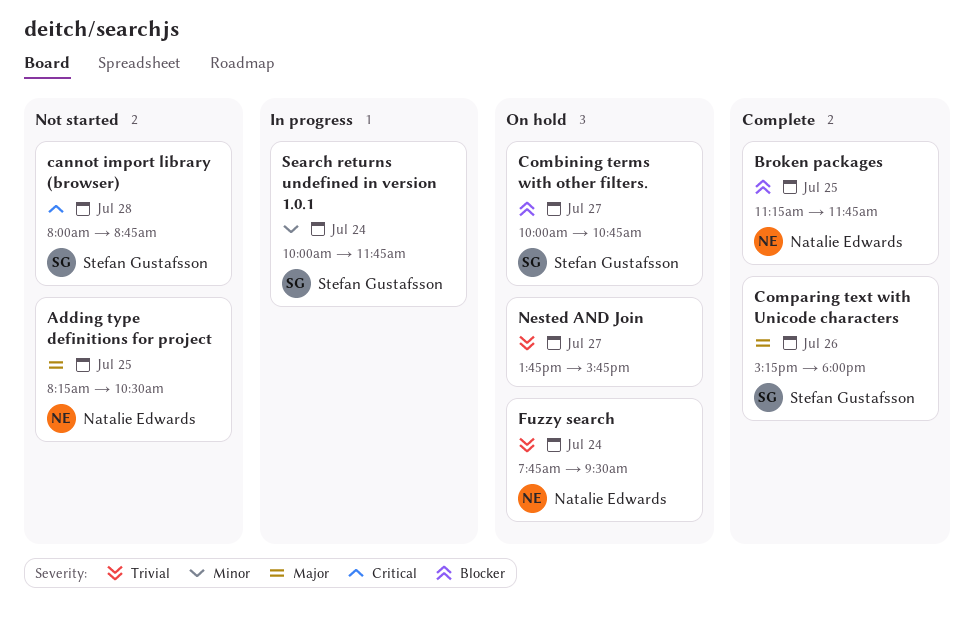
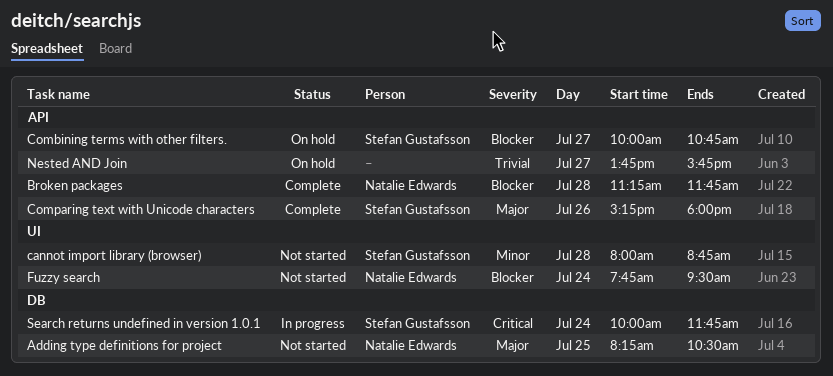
Broken packages, day: Jul 25 -> Jul 28
cannot import library (browser), priority: Critical -> Minor
Fuzzy search, status: On hold -> Not started
Fuzzy search, priority: Trivial -> Blocker
Search returns undefined in version 1.0.1, priority: Minor -> Critical

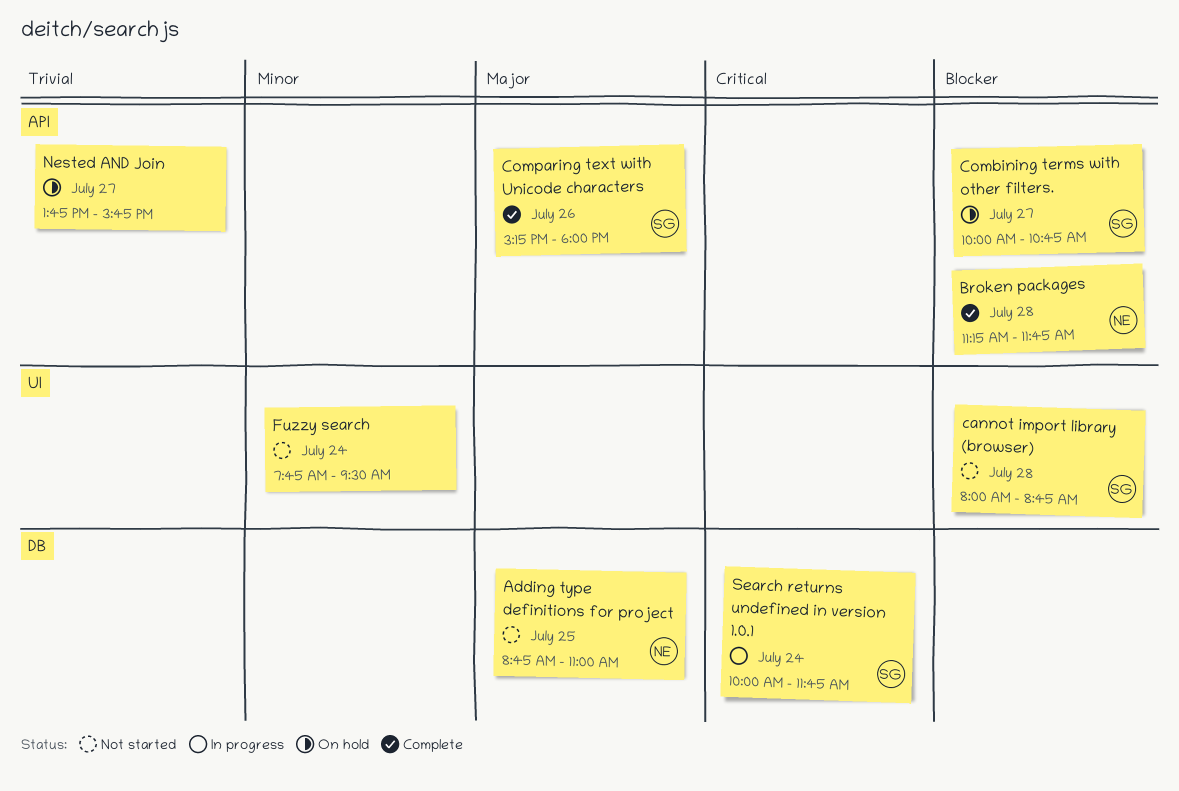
Adding type definitions for project, begins: 08:15 -> 08:45
Adding type definitions for project, ends: 10:30 -> 11:00
cannot import library (browser), priority: Minor -> Blocker
Fuzzy search, owner: Natalie Edwards -> none
Fuzzy search, priority: Blocker -> Minor

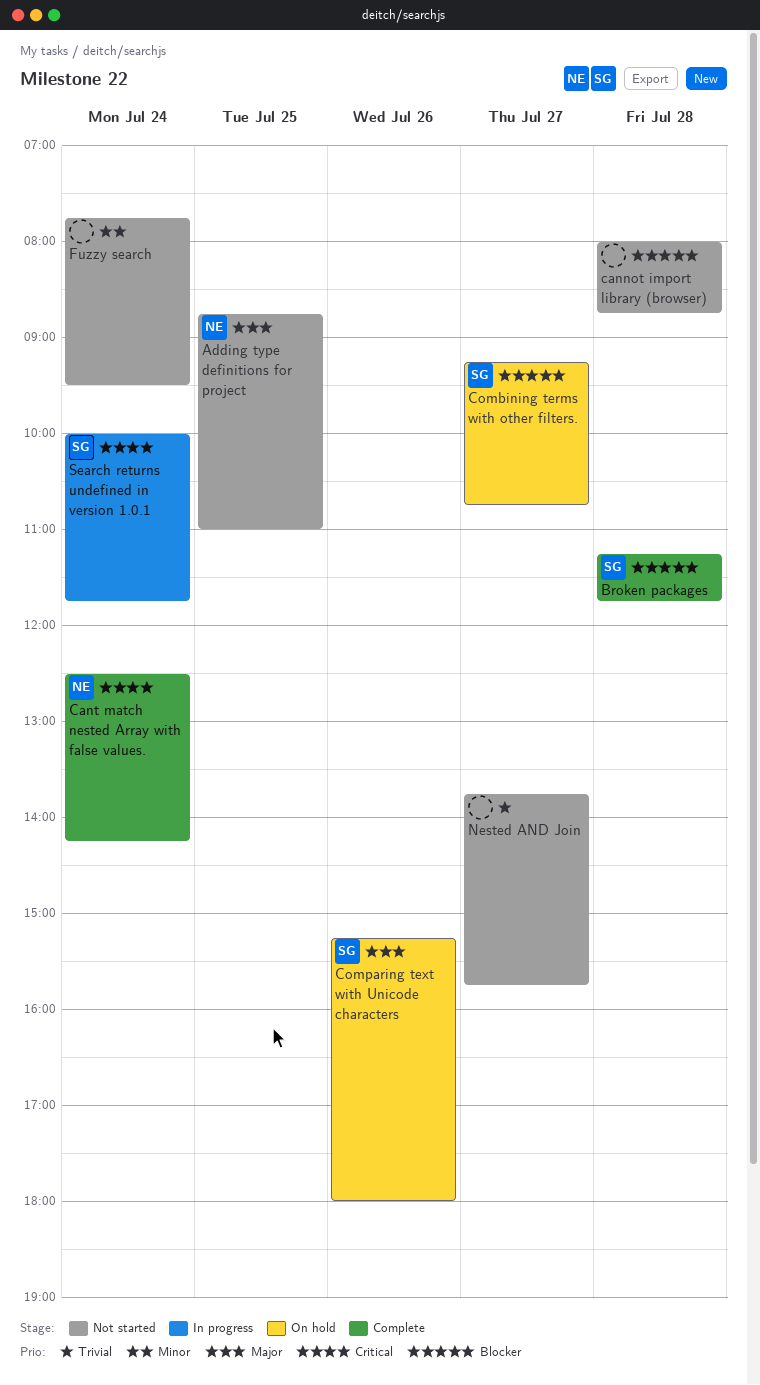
Broken packages, owner: NE -> SG
cannot import library (browser), owner: SG -> none
Cant match nested Array with false values.: none -> present
Combining terms with other filters., begins: 10:00 -> 09:15
Comparing text with Unicode characters, status: Complete -> On hold
Nested AND Join, status: On hold -> Not started

